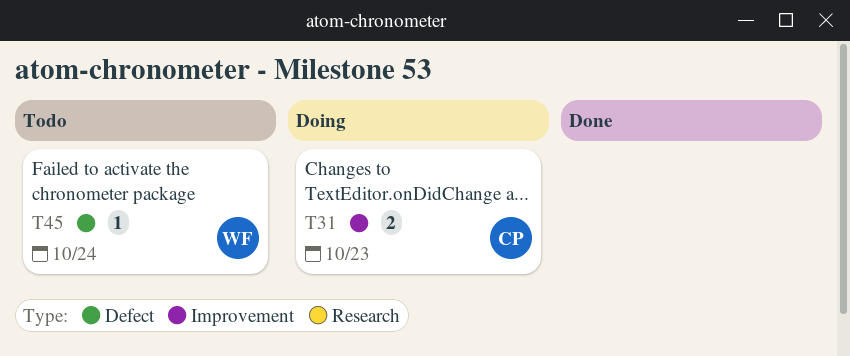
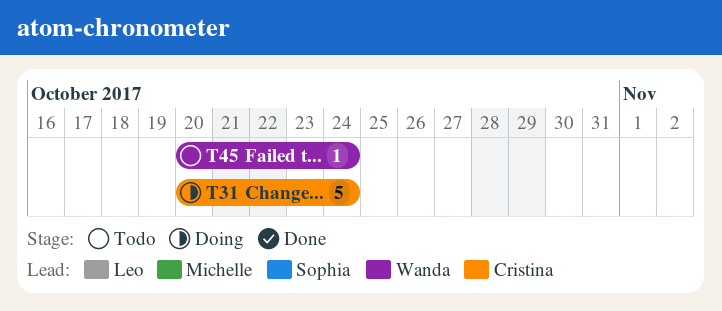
T31, estimate: 2 -> 5
T31, due: Oct 23 -> Oct 24

